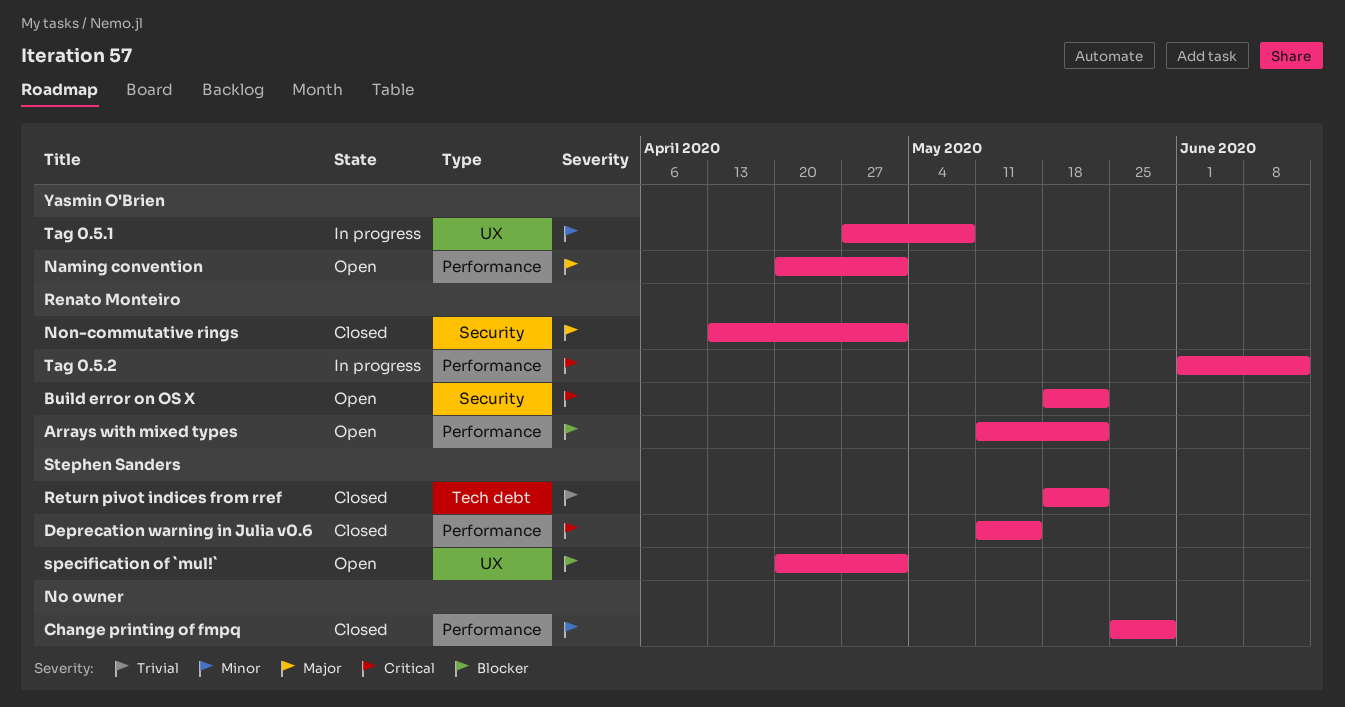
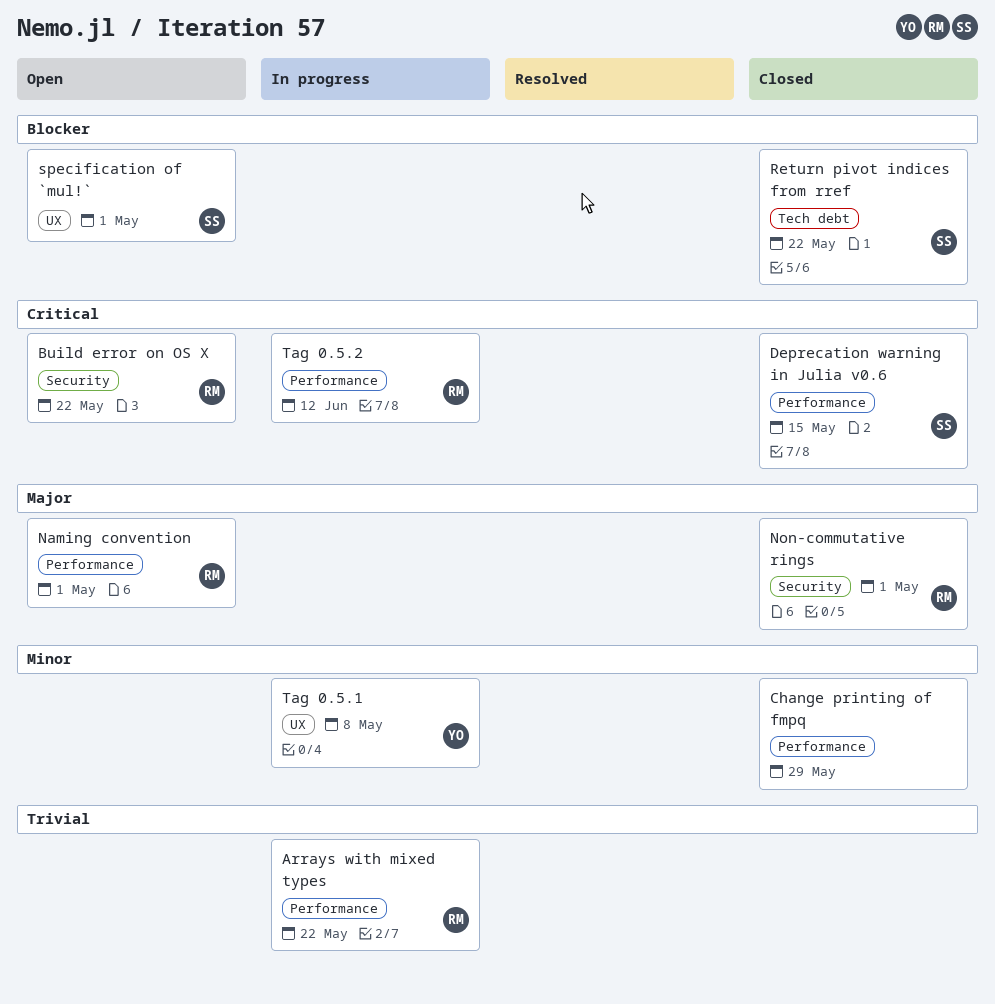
Arrays with mixed types, status: Open -> In progress
Arrays with mixed types, priority: Blocker -> Trivial
Naming convention, owner: Yasmin O'Brien -> Renato Monteiro
Return pivot indices from rref, priority: Trivial -> Blocker

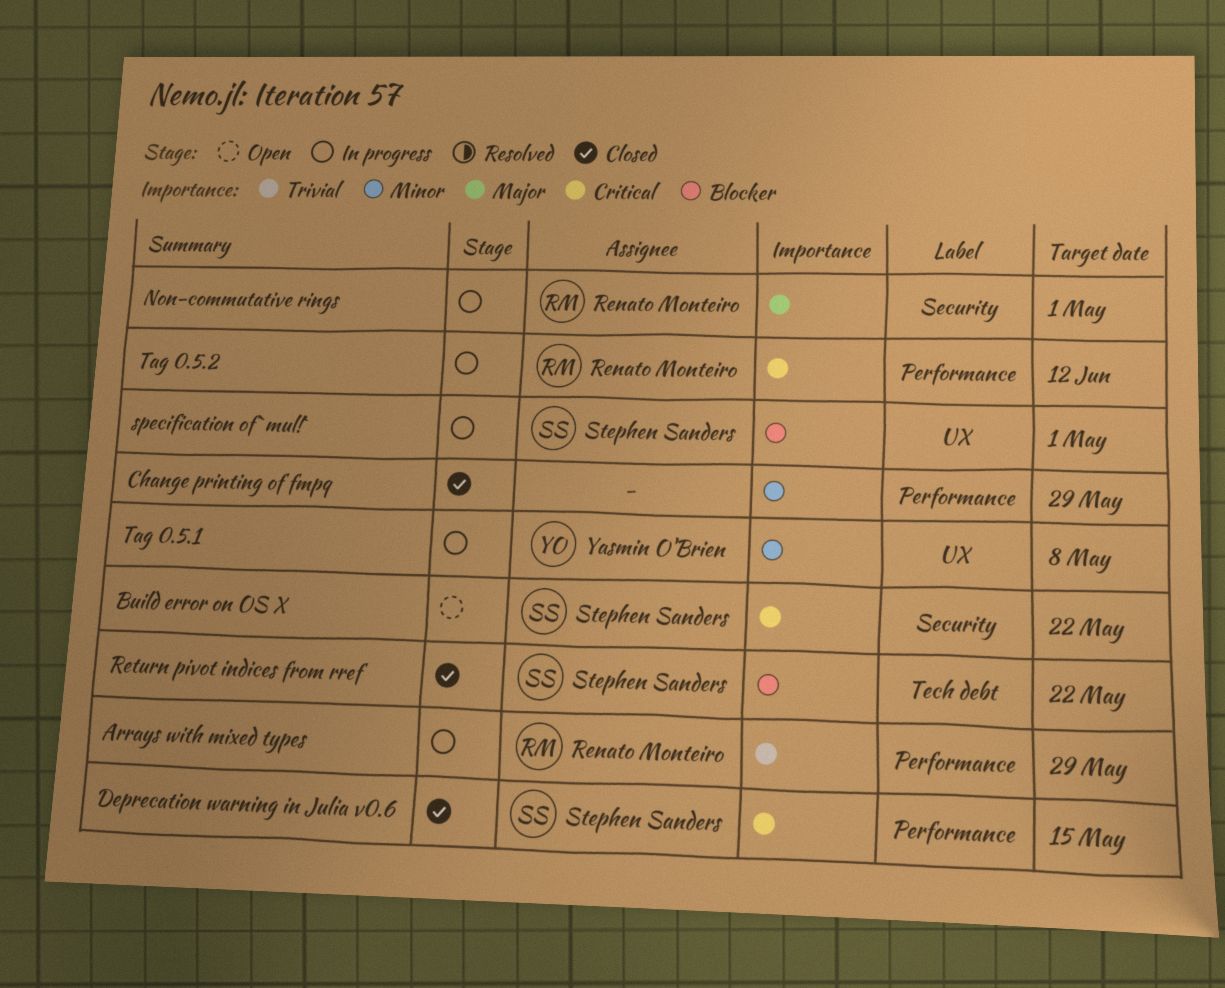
Arrays with mixed types, due: May 22 -> May 29
Build error on OS X, owner: Renato Monteiro -> Stephen Sanders
Naming convention: present -> none
Non-commutative rings, status: Closed -> In progress
specification of `mul!`, status: Open -> In progress

